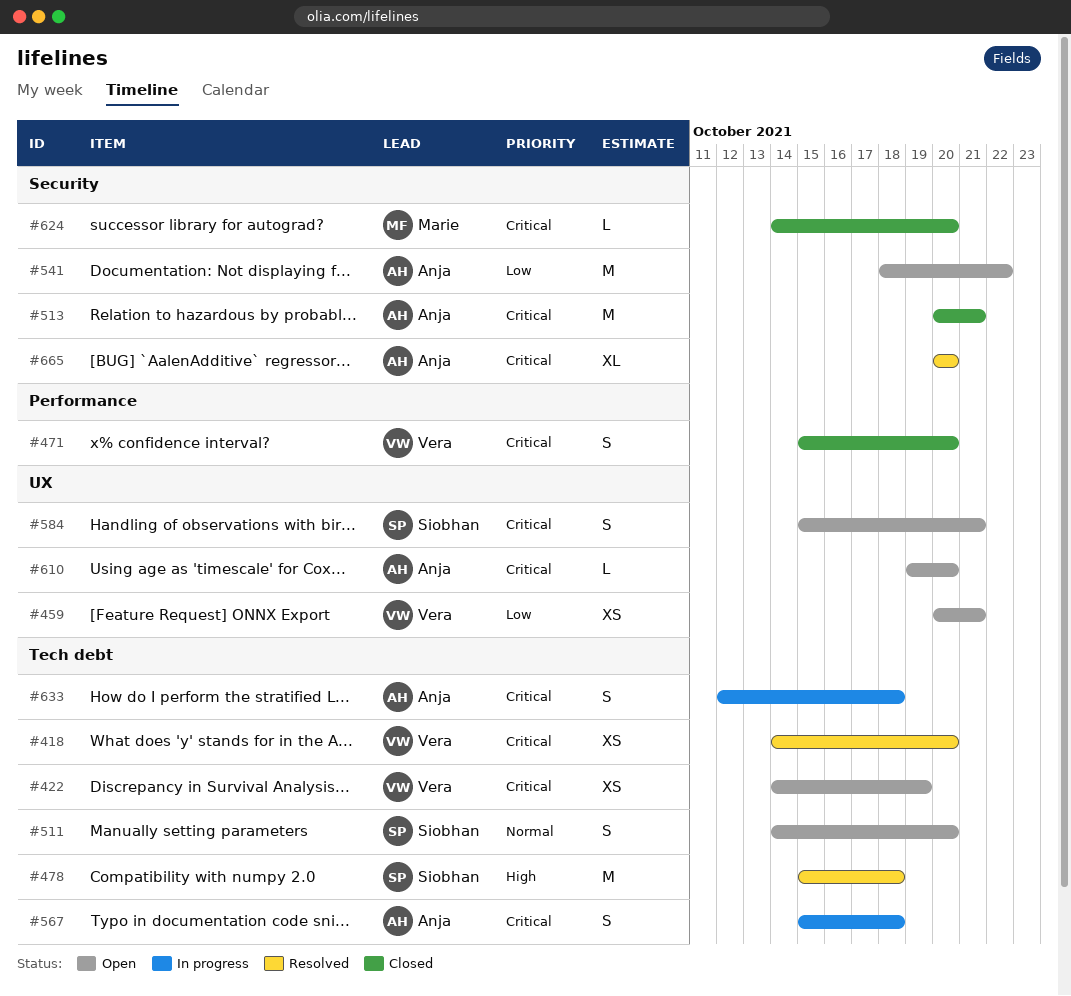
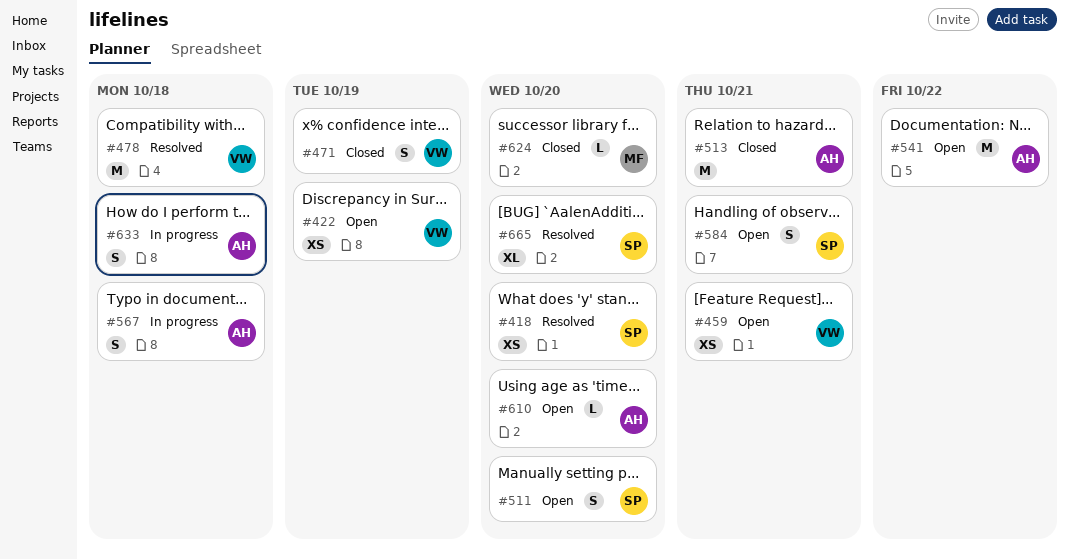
#418, owner: Vera -> Siobhan
#471, due: Oct 20 -> Oct 19
#478, owner: Siobhan -> Vera
#665, owner: Anja -> Siobhan

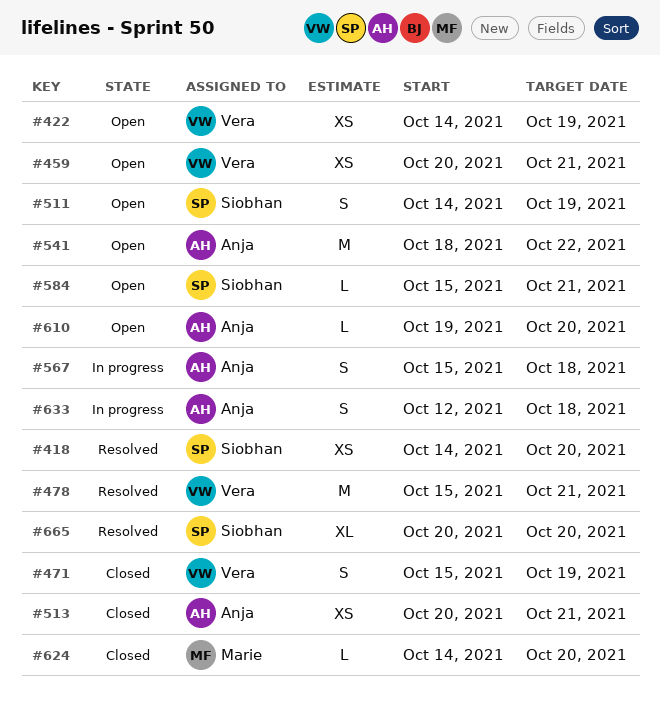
#478, due: Oct 18 -> Oct 21
#511, due: Oct 20 -> Oct 19
#513, estimate: M -> XS
#584, estimate: S -> L

